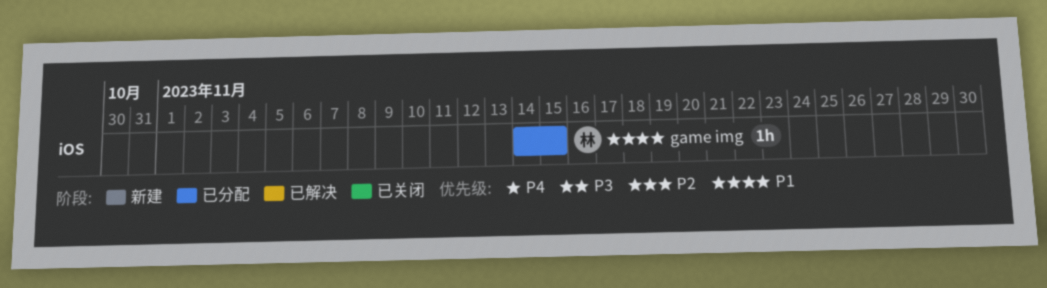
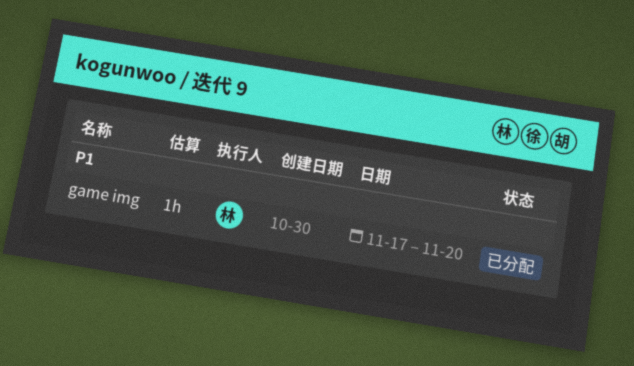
game img, start: Nov 14 -> Nov 17
game img, due: Nov 15 -> Nov 20

